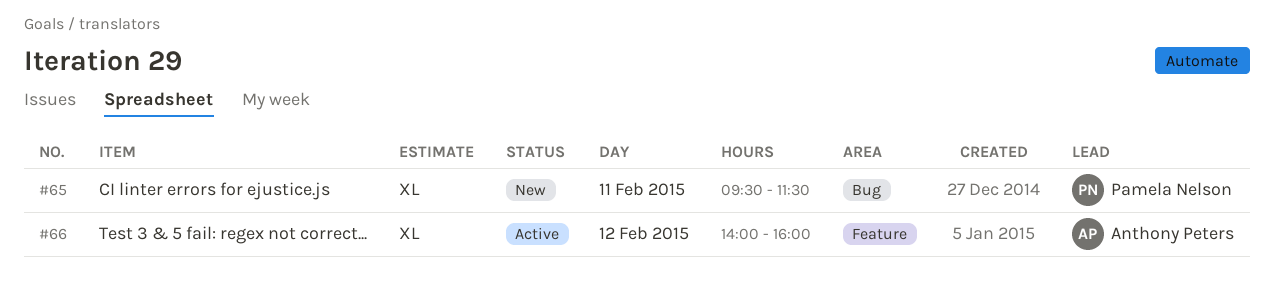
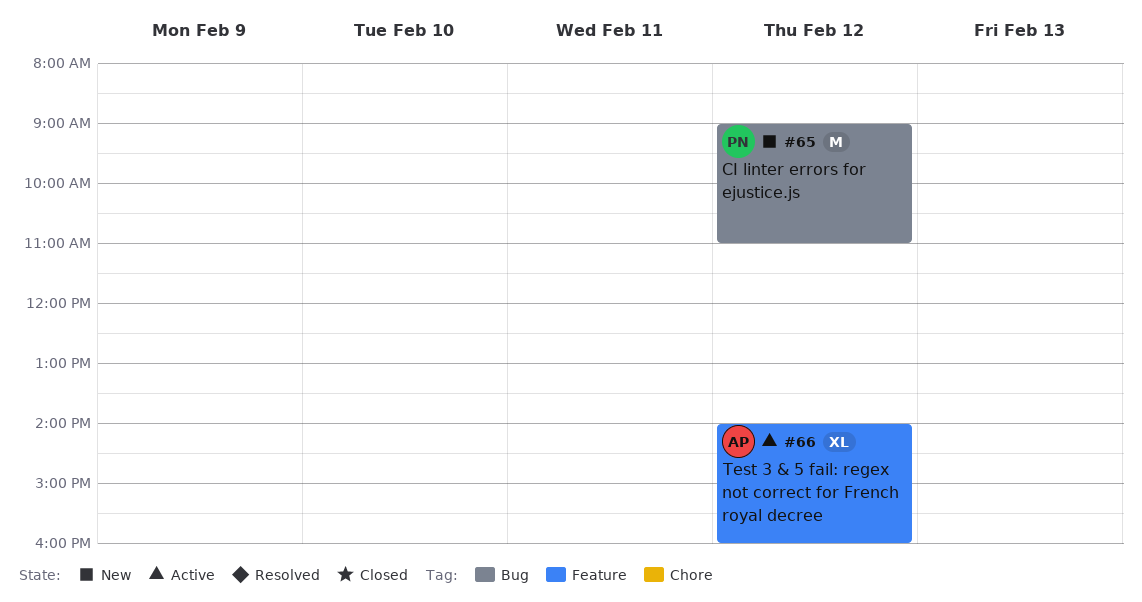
#65, estimate: XL -> M
#65, day: Feb 11 -> Feb 12
#65, begins: 09:30 -> 09:00
#65, ends: 11:30 -> 11:00

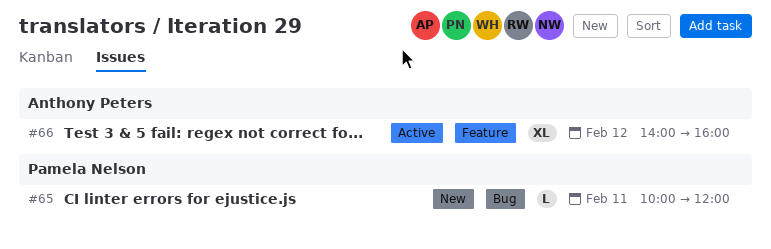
#65, estimate: M -> L
#65, day: Feb 12 -> Feb 11
#65, begins: 09:00 -> 10:00
#65, ends: 11:00 -> 12:00

